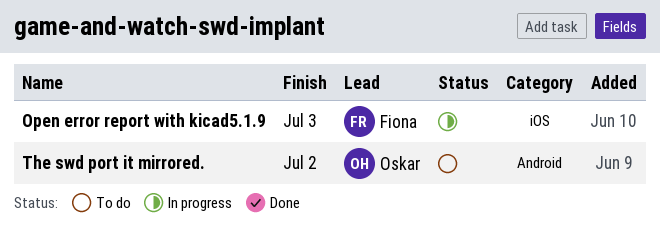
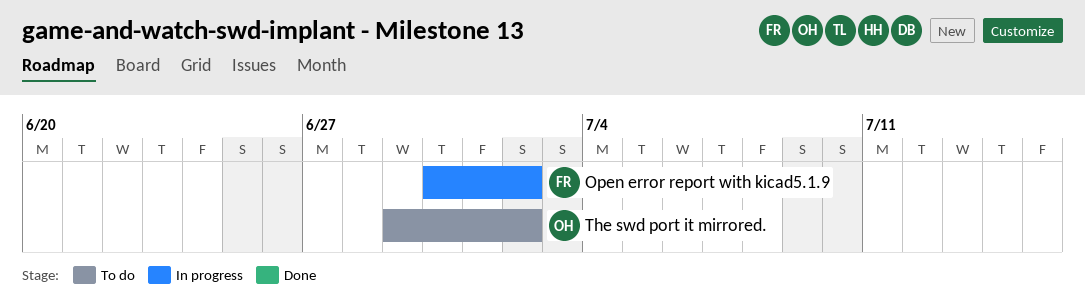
Open error report with kicad5.1.9, due: Jul 3 -> Jul 2

